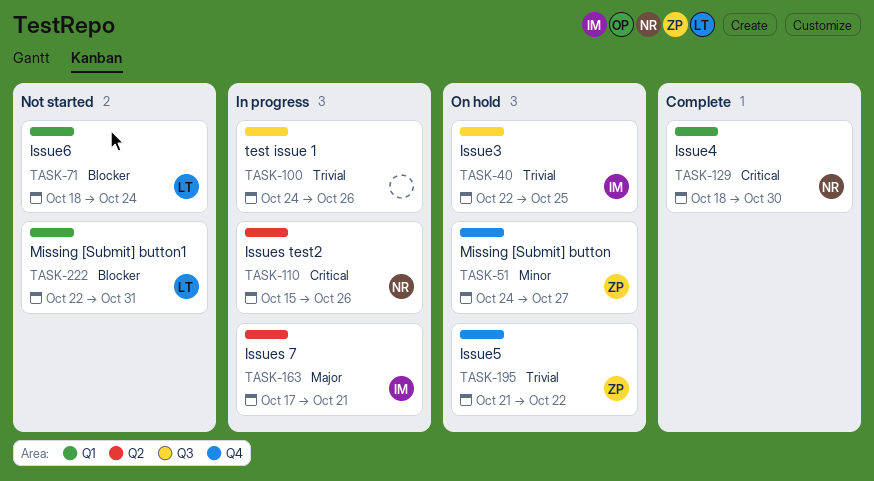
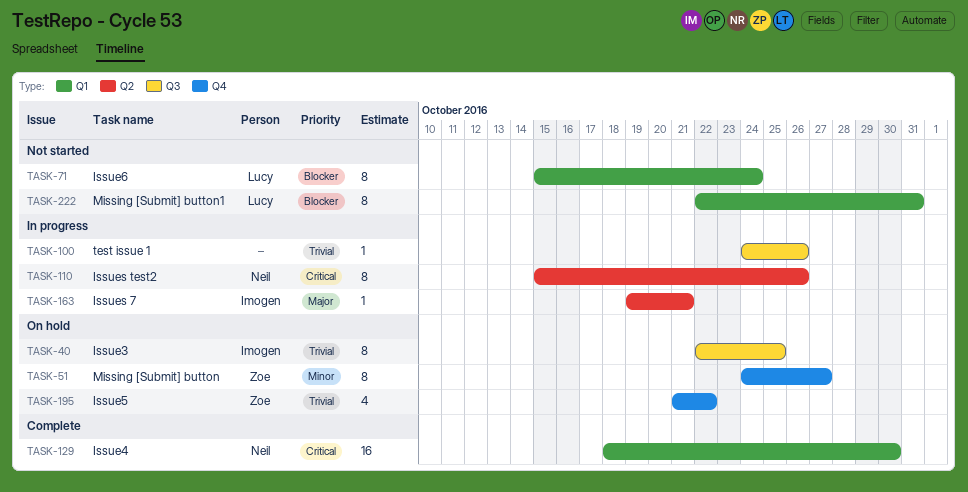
TASK-71, start: Oct 18 -> Oct 15
TASK-163, start: Oct 17 -> Oct 19

